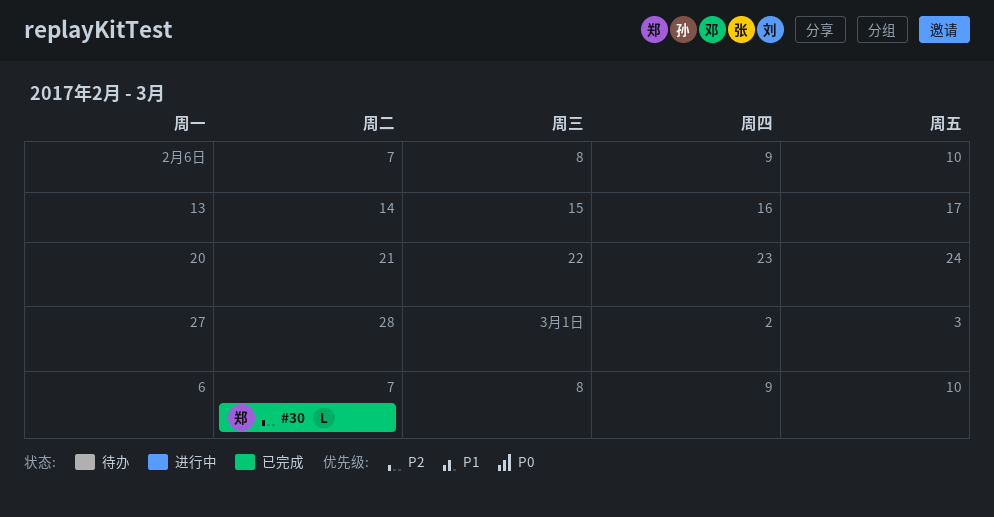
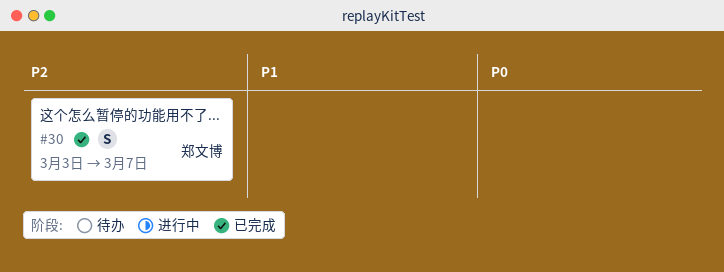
#30, estimate: L -> S
#30, start: Mar 7 -> Mar 3

